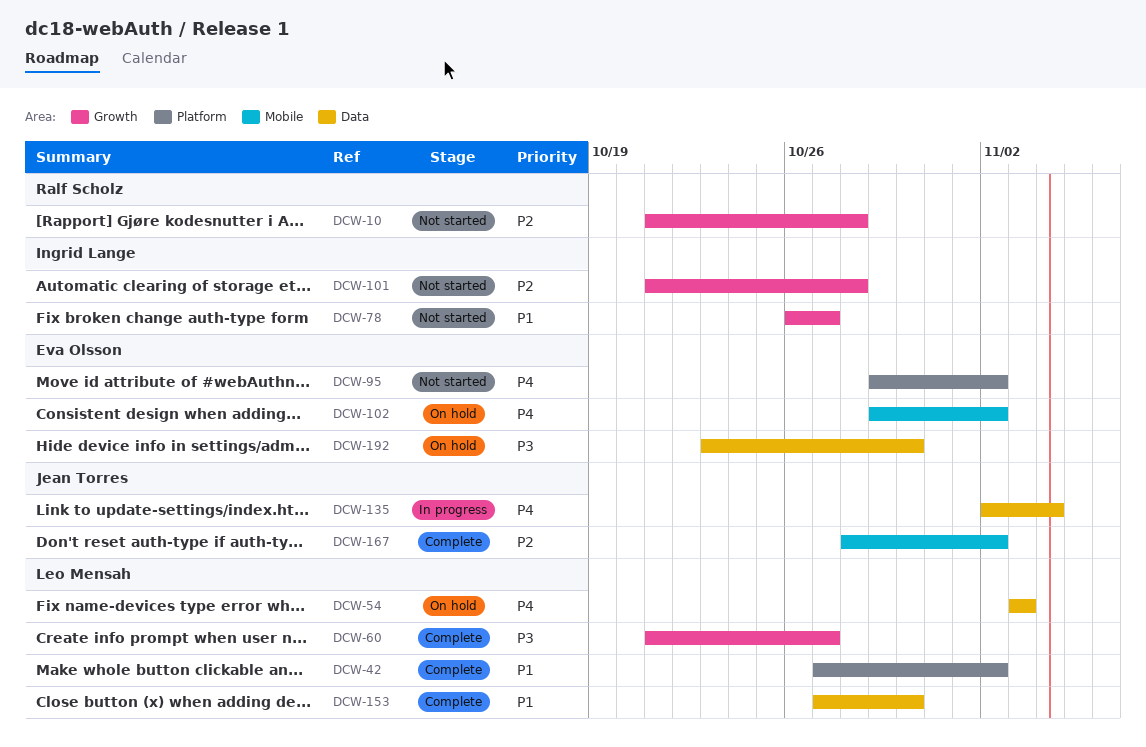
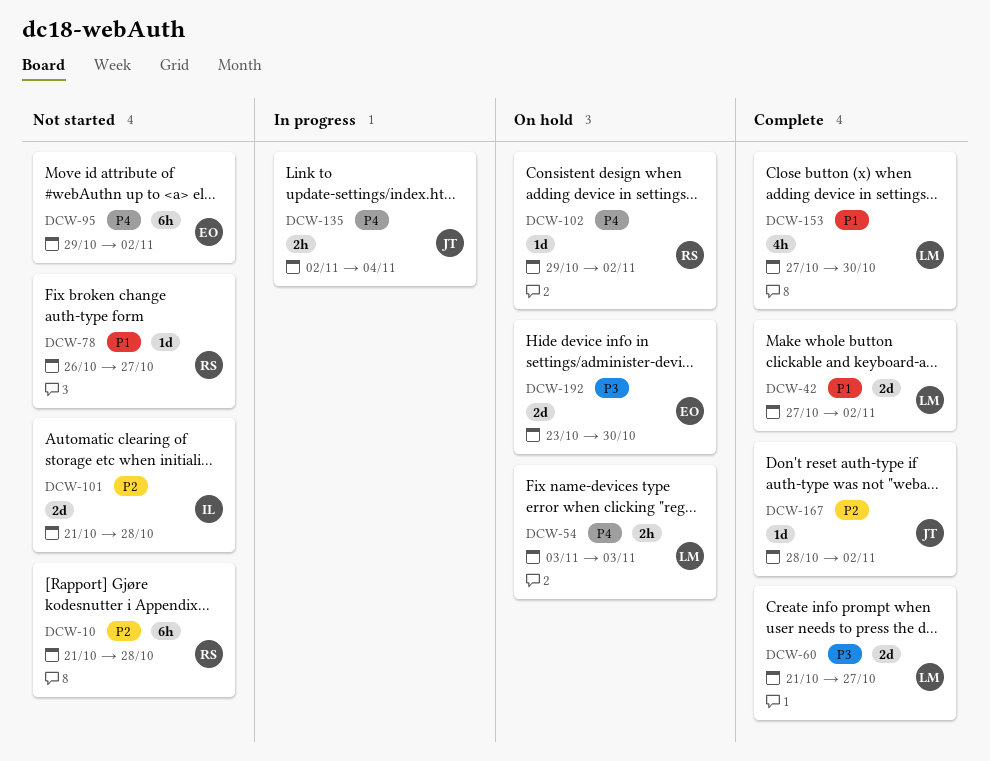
DCW-78, owner: Ingrid Lange -> Ralf Scholz
DCW-102, owner: Eva Olsson -> Ralf Scholz

